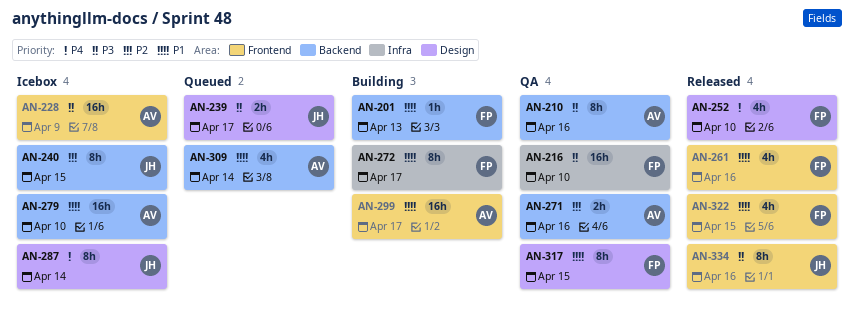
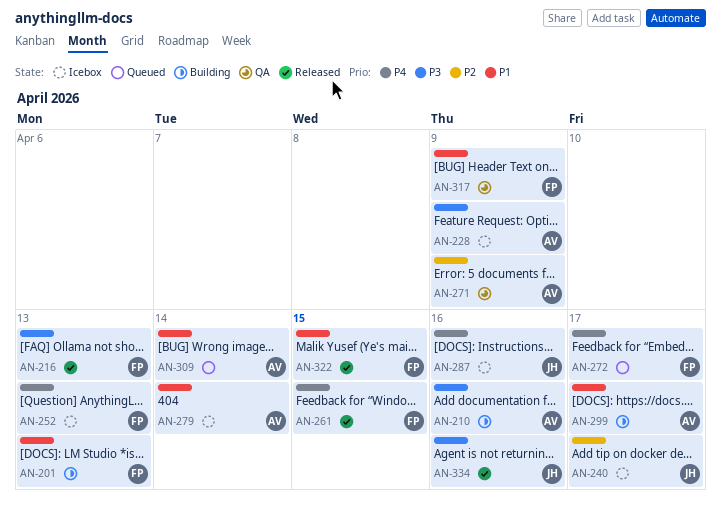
AN-210, status: QA -> Building
AN-216, status: QA -> Released
AN-216, due: Apr 10 -> Apr 13
AN-239: present -> none
AN-240, due: Apr 15 -> Apr 17
AN-252, status: Released -> Icebox
AN-252, due: Apr 10 -> Apr 13
AN-261, priority: P1 -> P4
AN-261, due: Apr 16 -> Apr 15
AN-271, due: Apr 16 -> Apr 9
AN-272, status: Building -> Queued
AN-272, priority: P1 -> P4
AN-279, due: Apr 10 -> Apr 14
AN-287, due: Apr 14 -> Apr 16
AN-317, due: Apr 15 -> Apr 9

